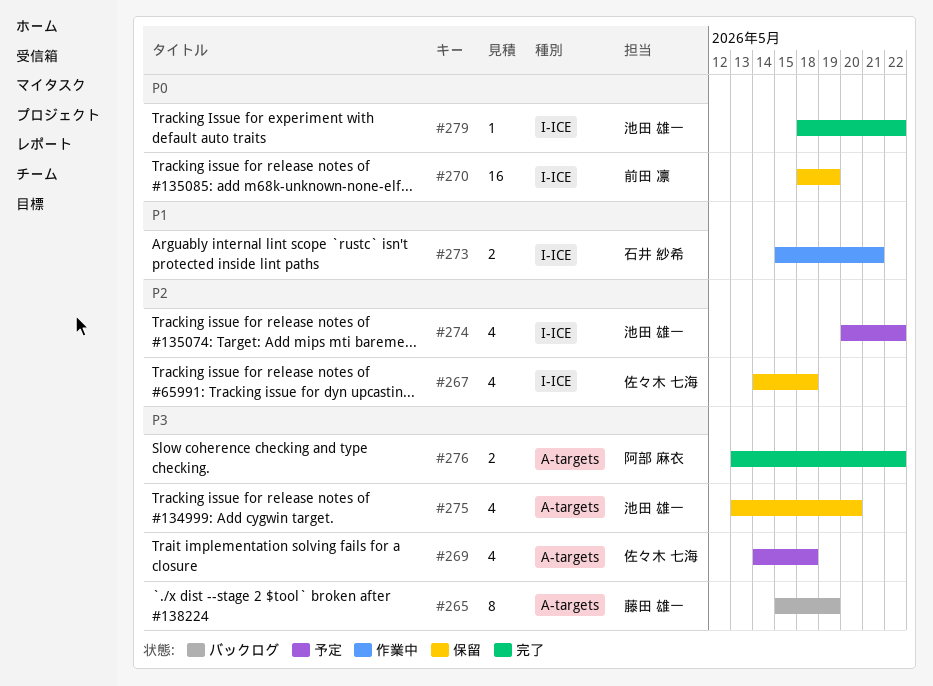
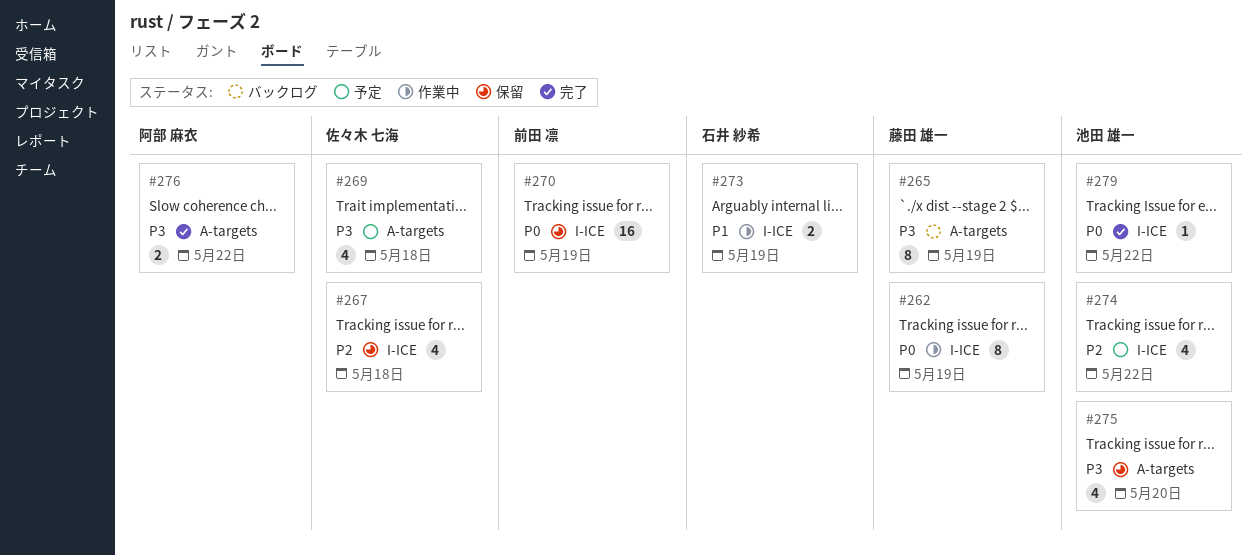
#262: none -> present
#273, due: May 21 -> May 19

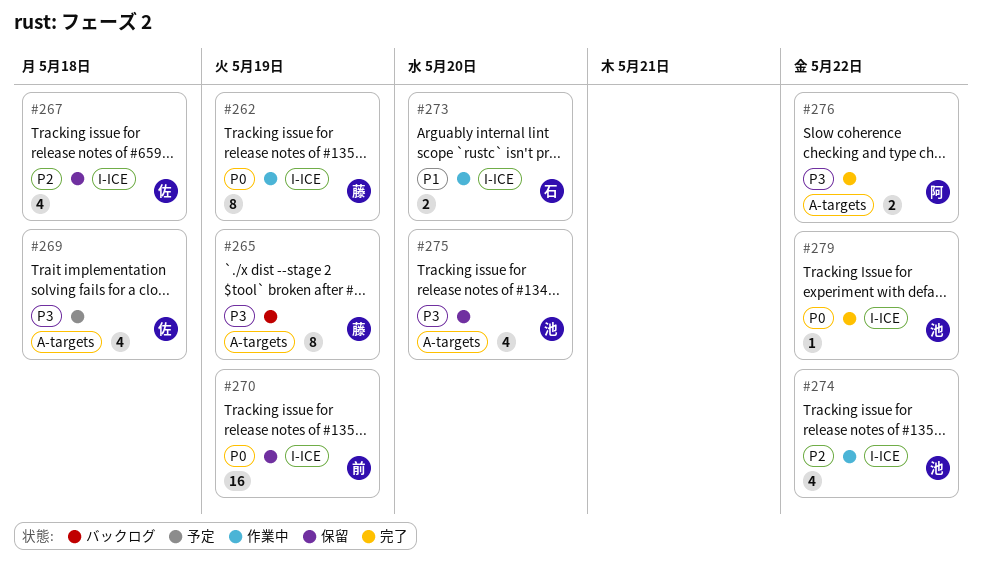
#273, due: May 19 -> May 20
#274, status: 予定 -> 作業中

